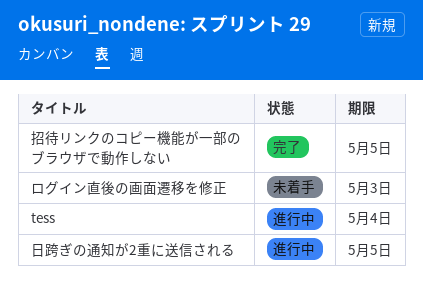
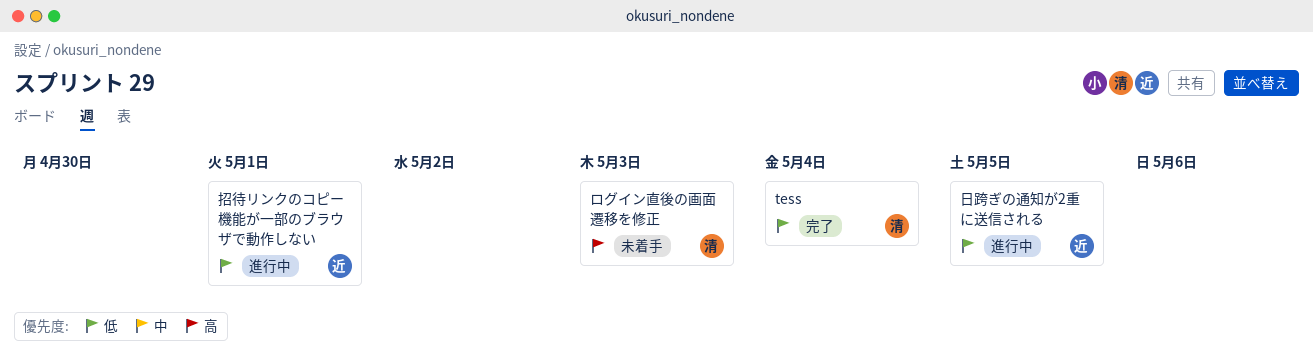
tess, status: 進行中 -> 完了
招待リンクのコピー機能が一部のブラウザで動作しない, status: 完了 -> 進行中
招待リンクのコピー機能が一部のブラウザで動作しない, due: May 5 -> May 1

